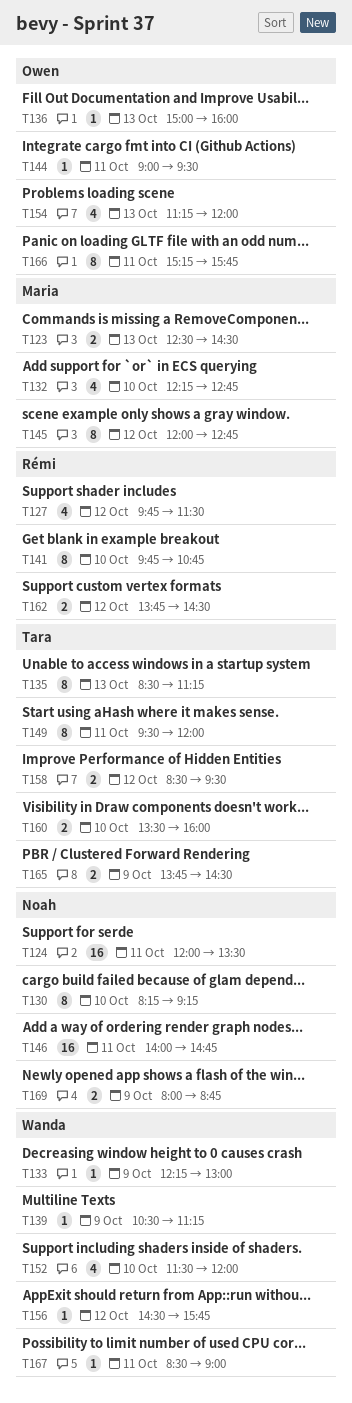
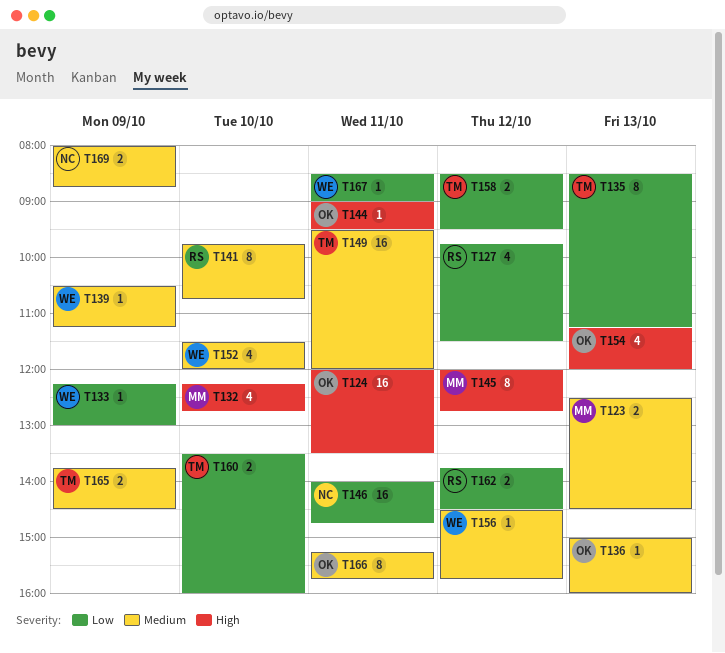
T124, owner: Noah -> Owen
T130: present -> none
T149, estimate: 8 -> 16

